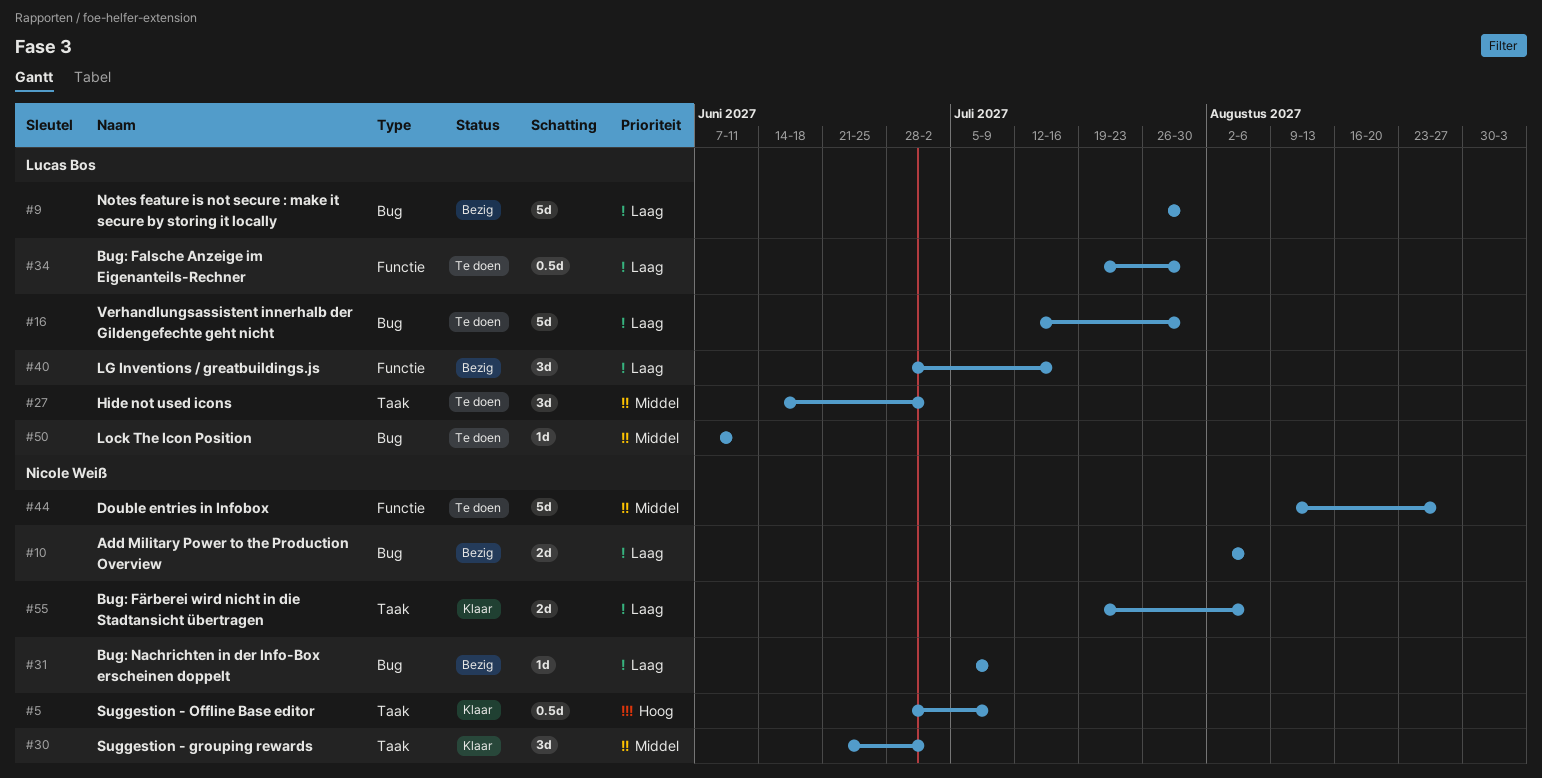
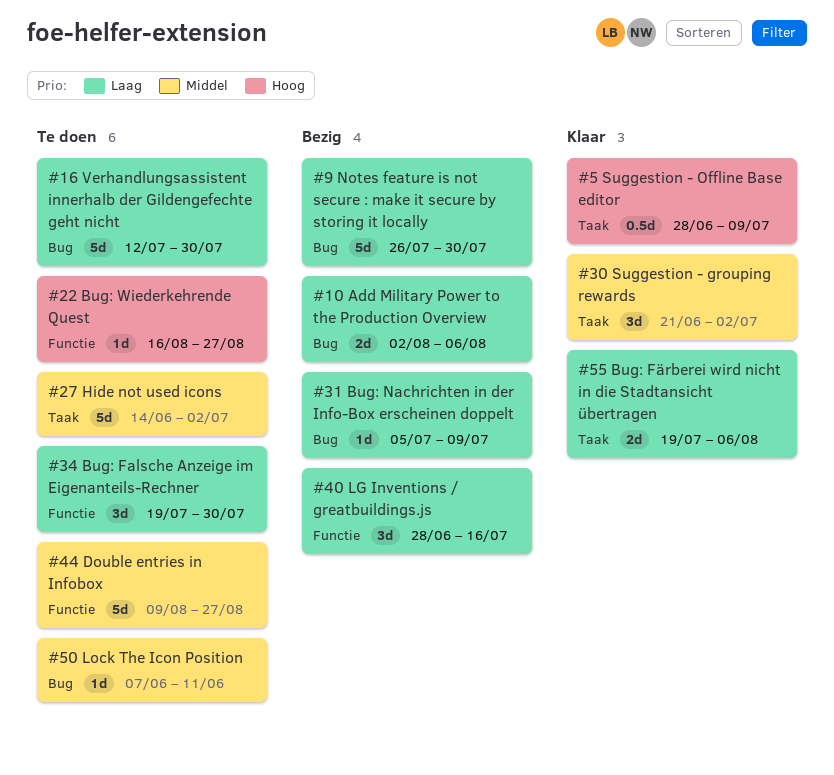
#22: none -> present
#27, estimate: 3d -> 5d
#34, estimate: 0.5d -> 3d

